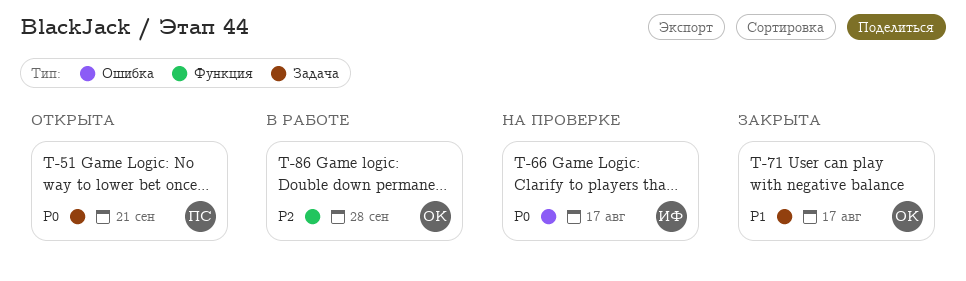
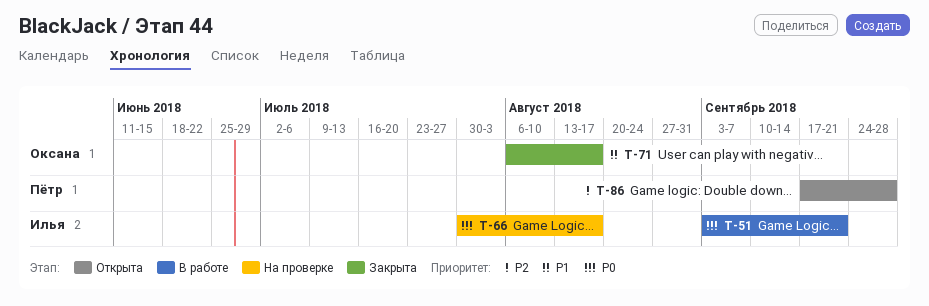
T-51, status: Открыта -> В работе
T-51, owner: Пётр -> Илья
T-86, status: В работе -> Открыта
T-86, owner: Оксана -> Пётр

